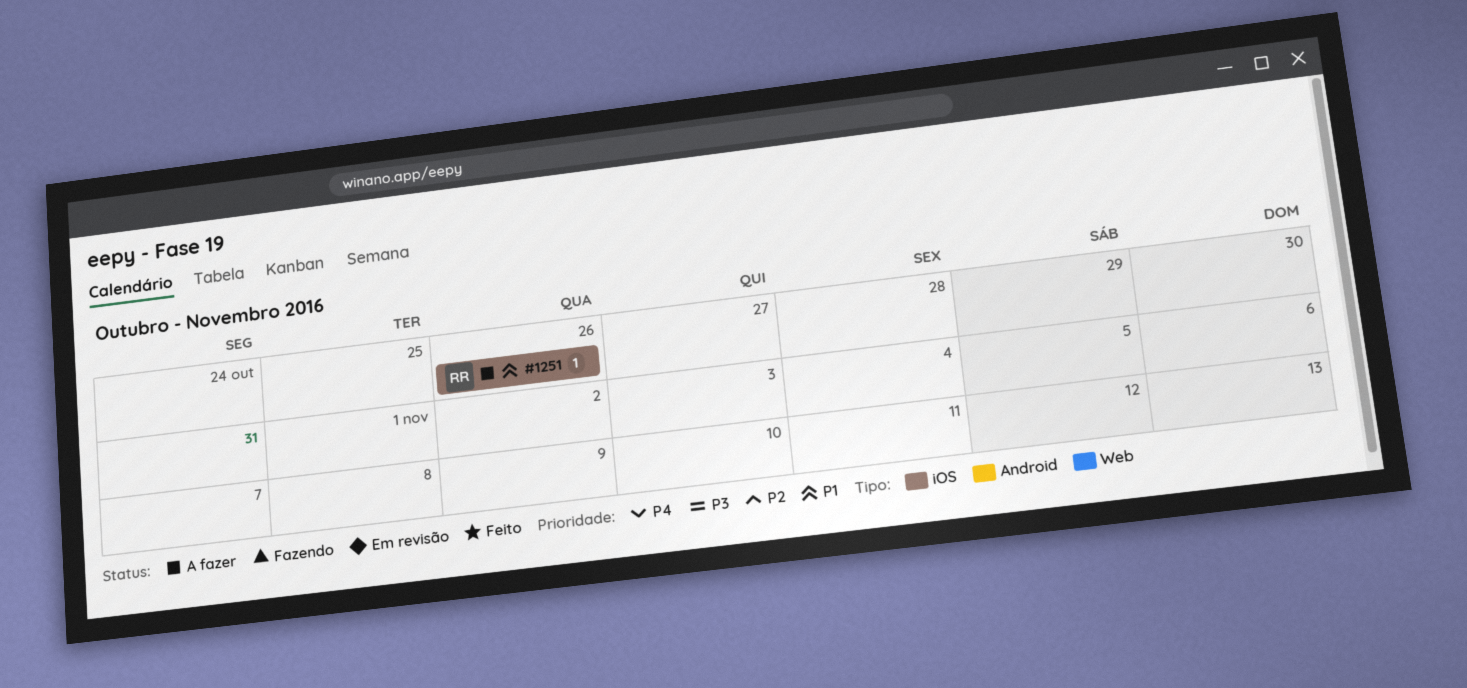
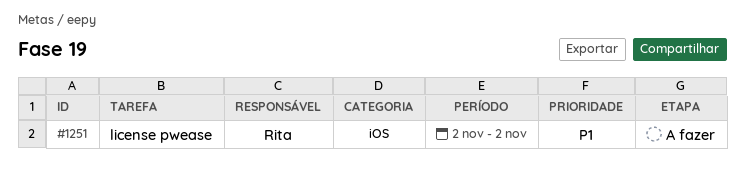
#1251, start: Oct 26 -> Nov 2
#1251, due: Oct 26 -> Nov 2

